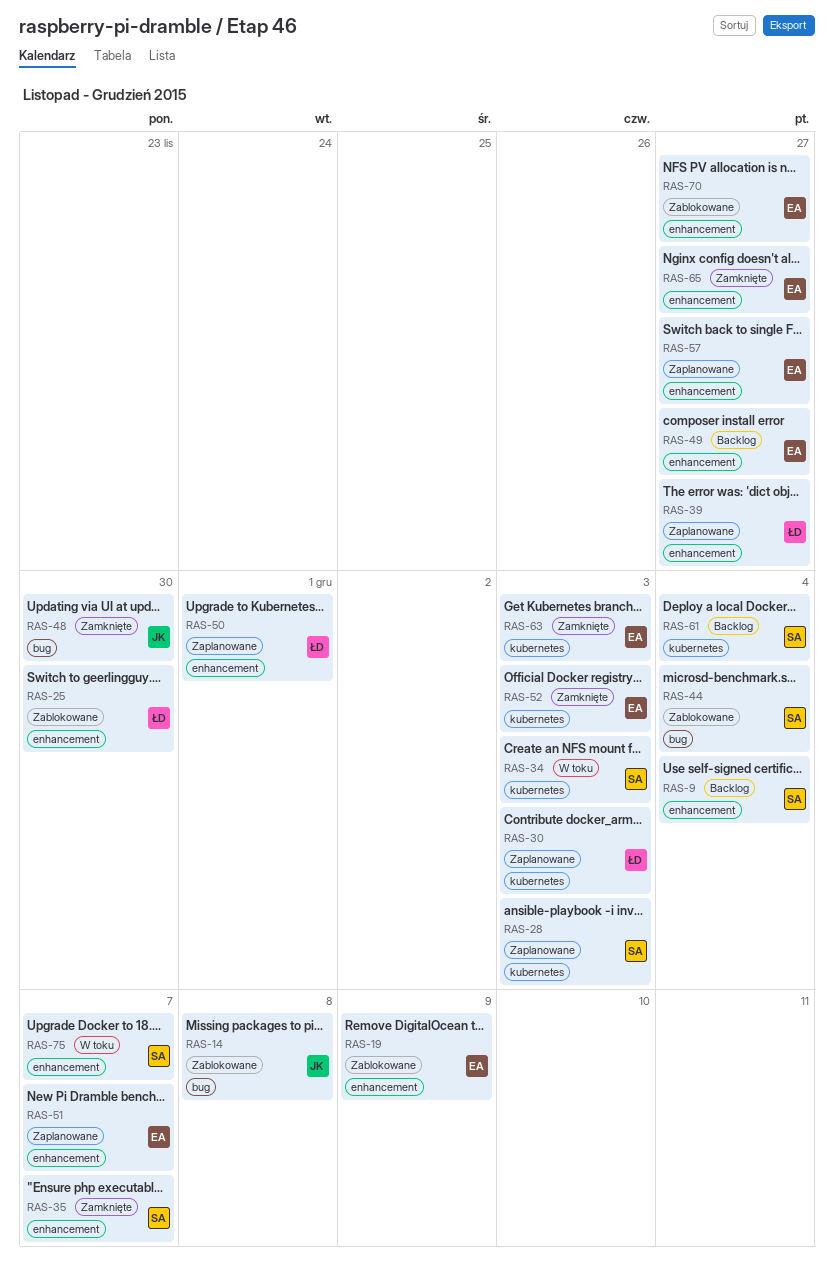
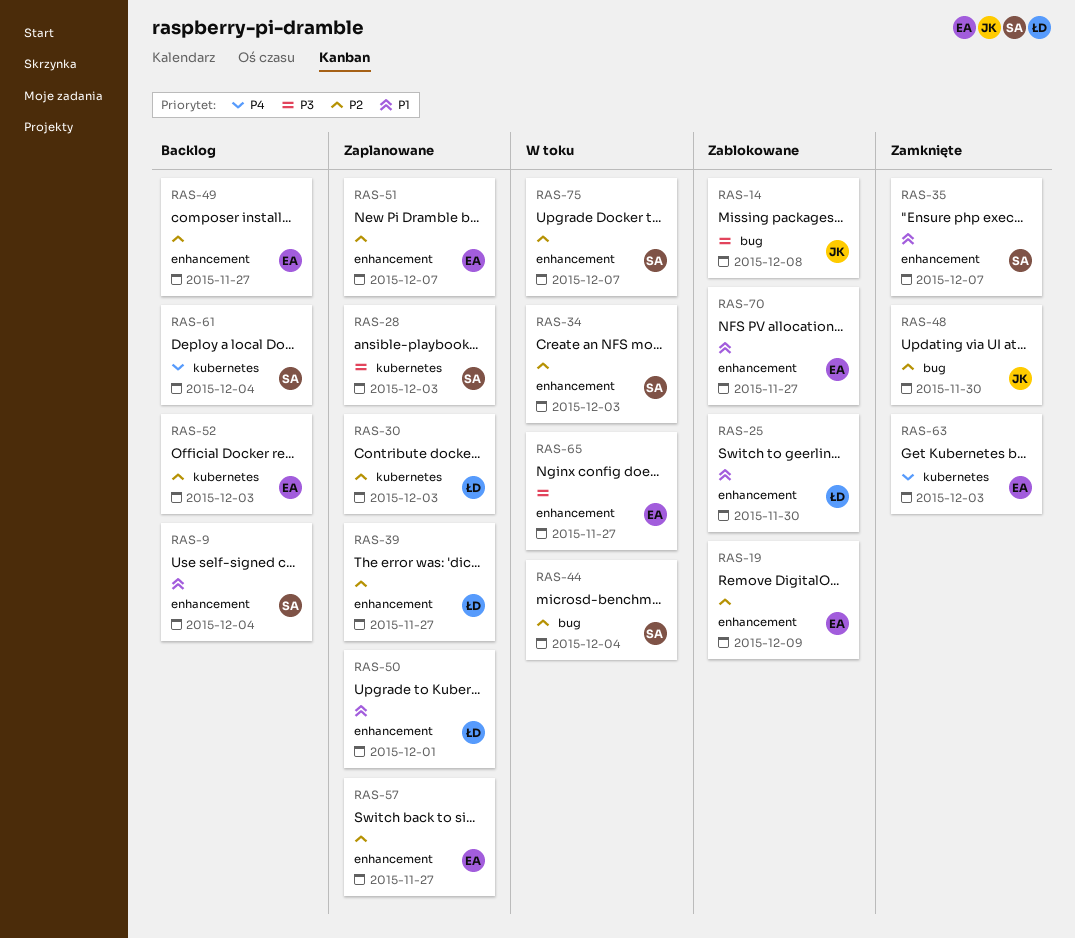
RAS-34, label: kubernetes -> enhancement
RAS-44, status: Zablokowane -> W toku
RAS-52, status: Zamknięte -> Backlog
RAS-65, status: Zamknięte -> W toku

